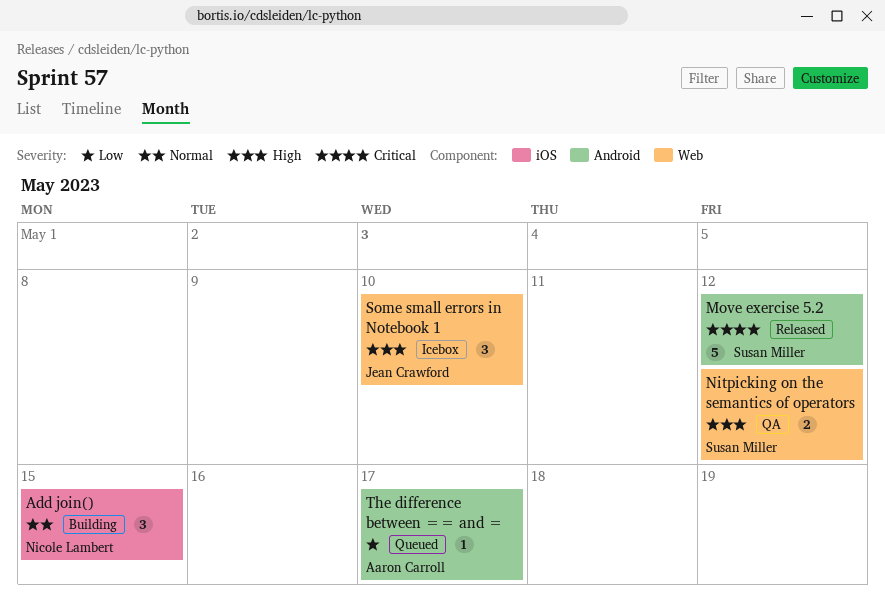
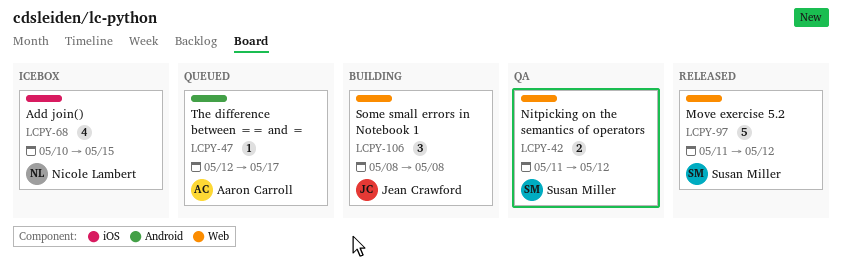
Add join(), status: Building -> Icebox
Add join(), estimate: 3 -> 4
Move exercise 5.2, label: Android -> Web
Some small errors in Notebook 1, status: Icebox -> Building
Some small errors in Notebook 1, due: May 10 -> May 8

